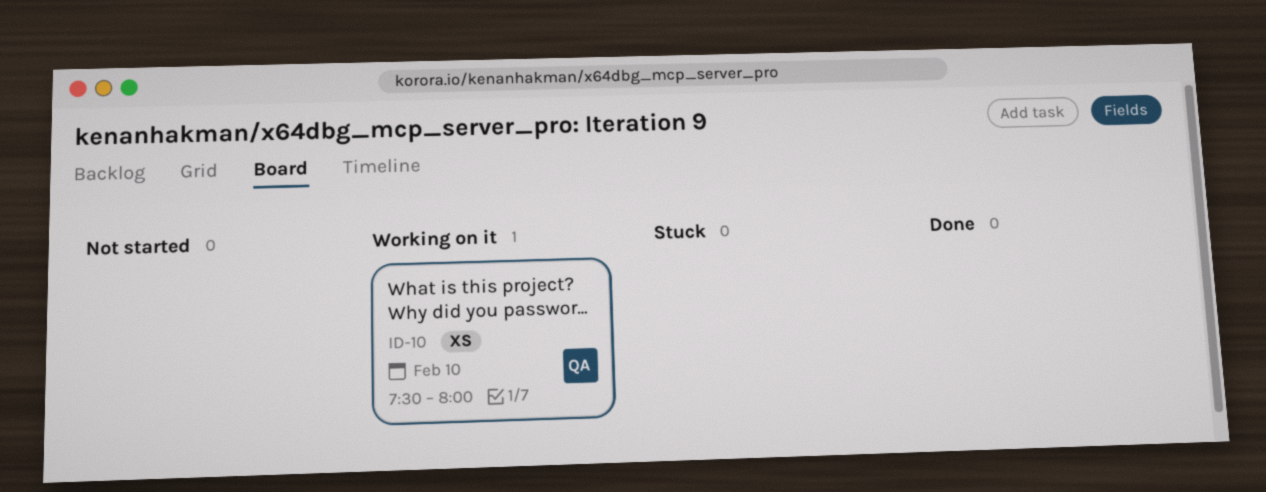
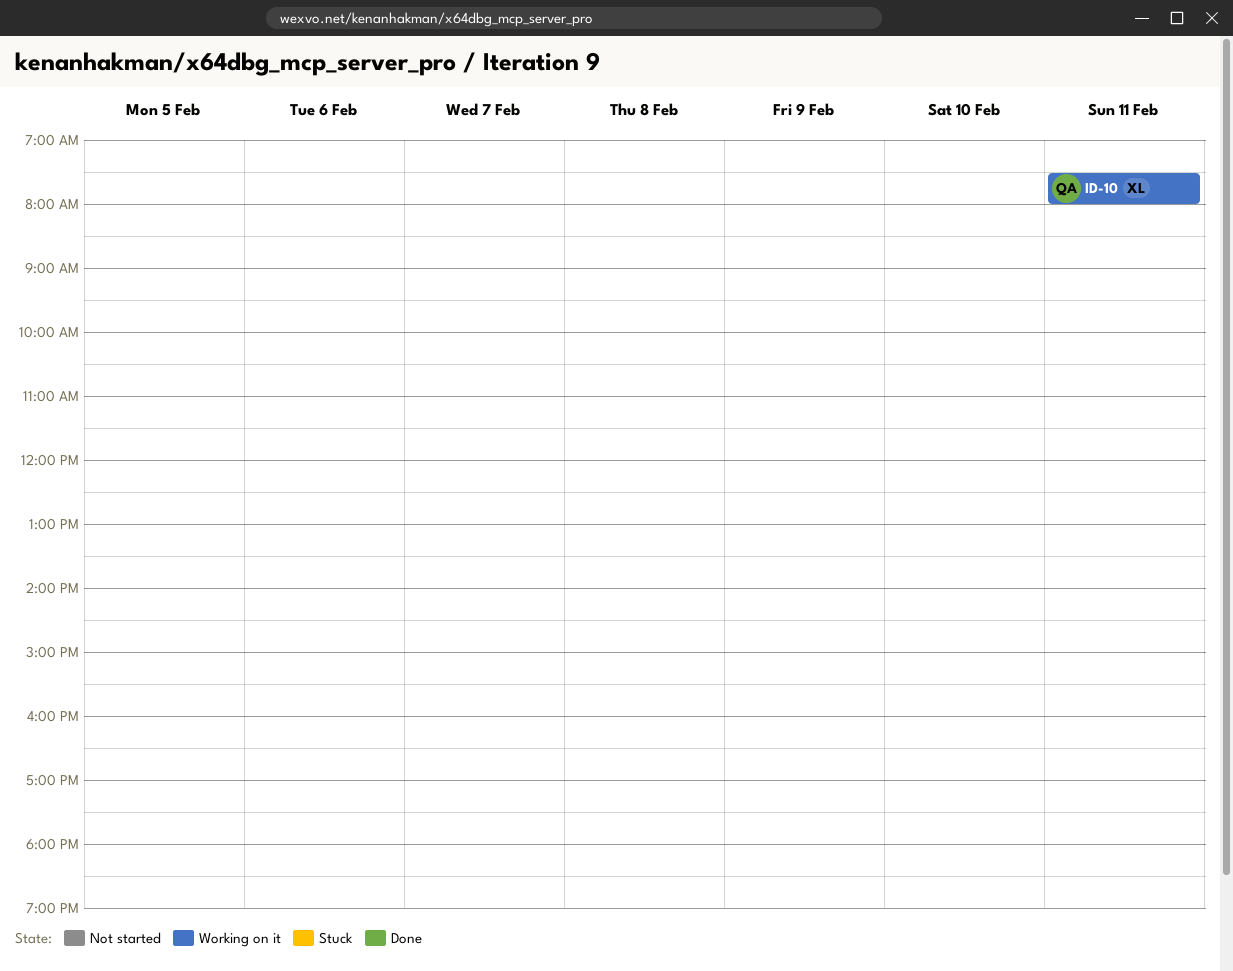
ID-10, estimate: XS -> XL
ID-10, day: Feb 10 -> Feb 11

